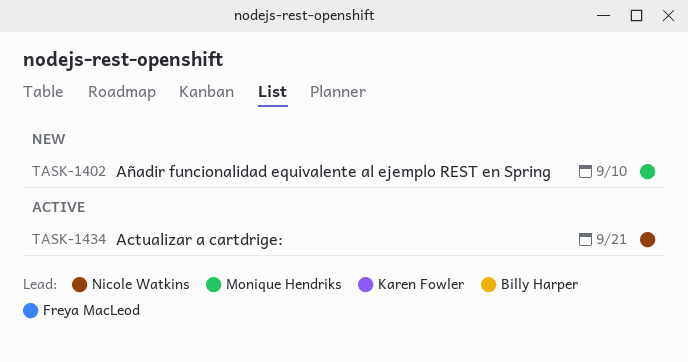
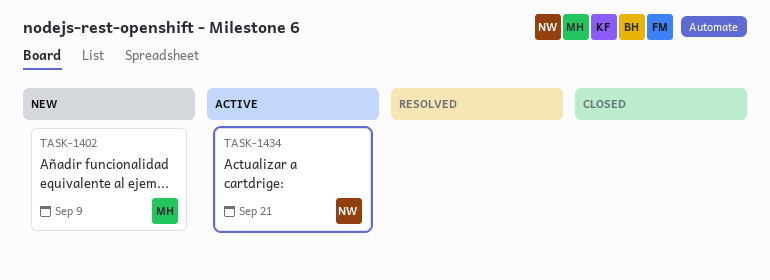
TASK-1402, due: Sep 10 -> Sep 9

